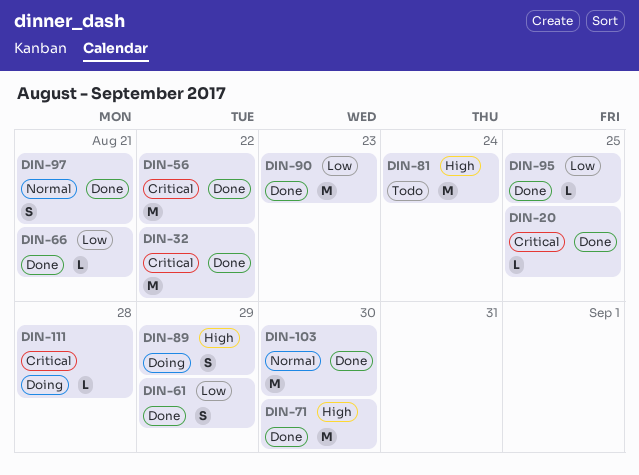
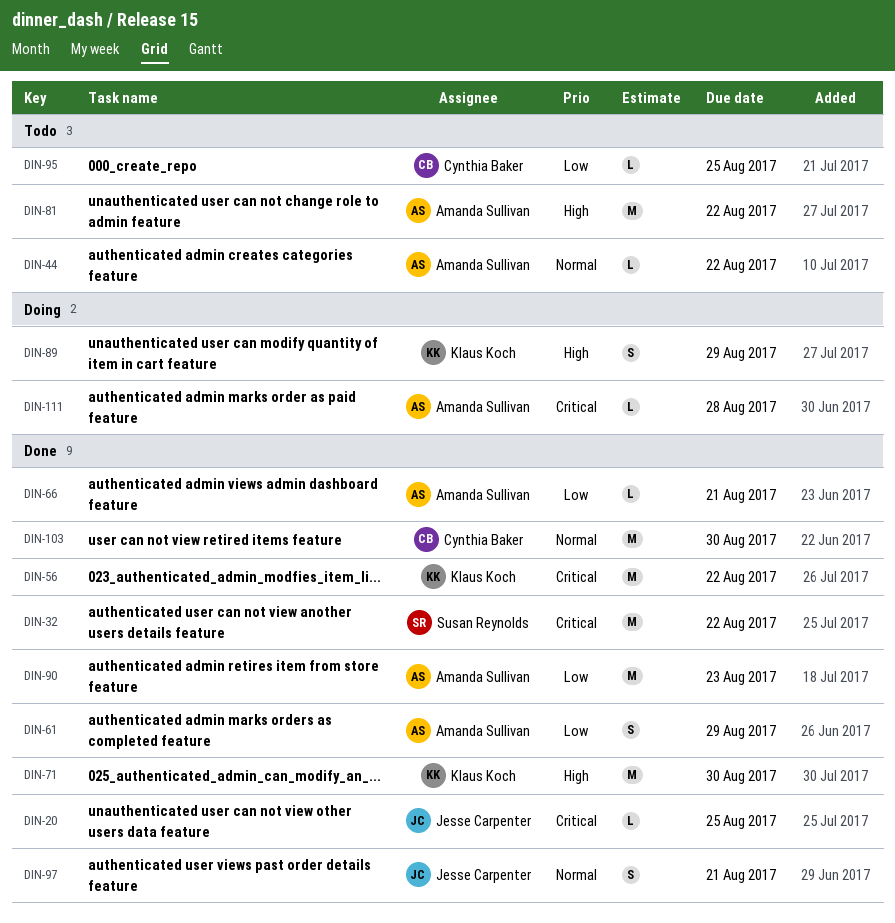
DIN-44: none -> present
DIN-81, due: Aug 24 -> Aug 22
DIN-95, status: Done -> Todo

